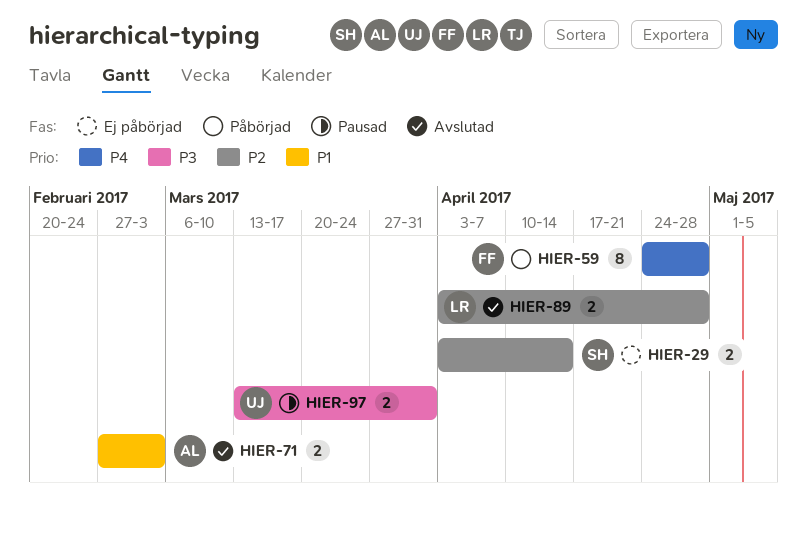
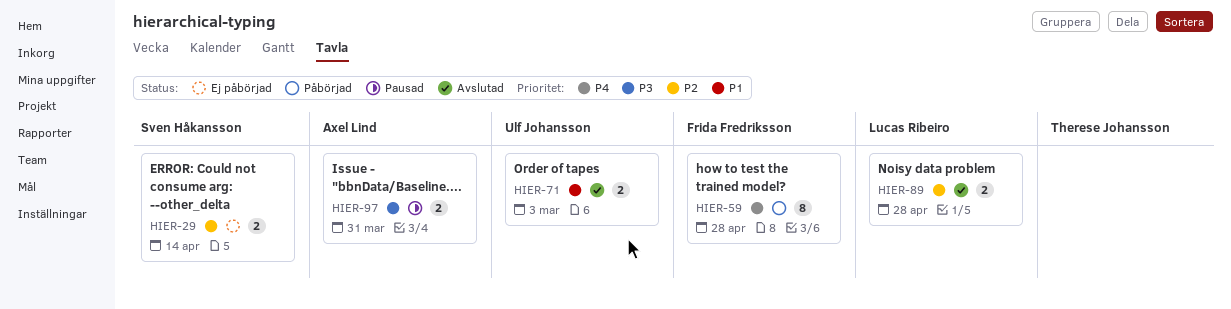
HIER-71, owner: Axel Lind -> Ulf Johansson
HIER-97, owner: Ulf Johansson -> Axel Lind

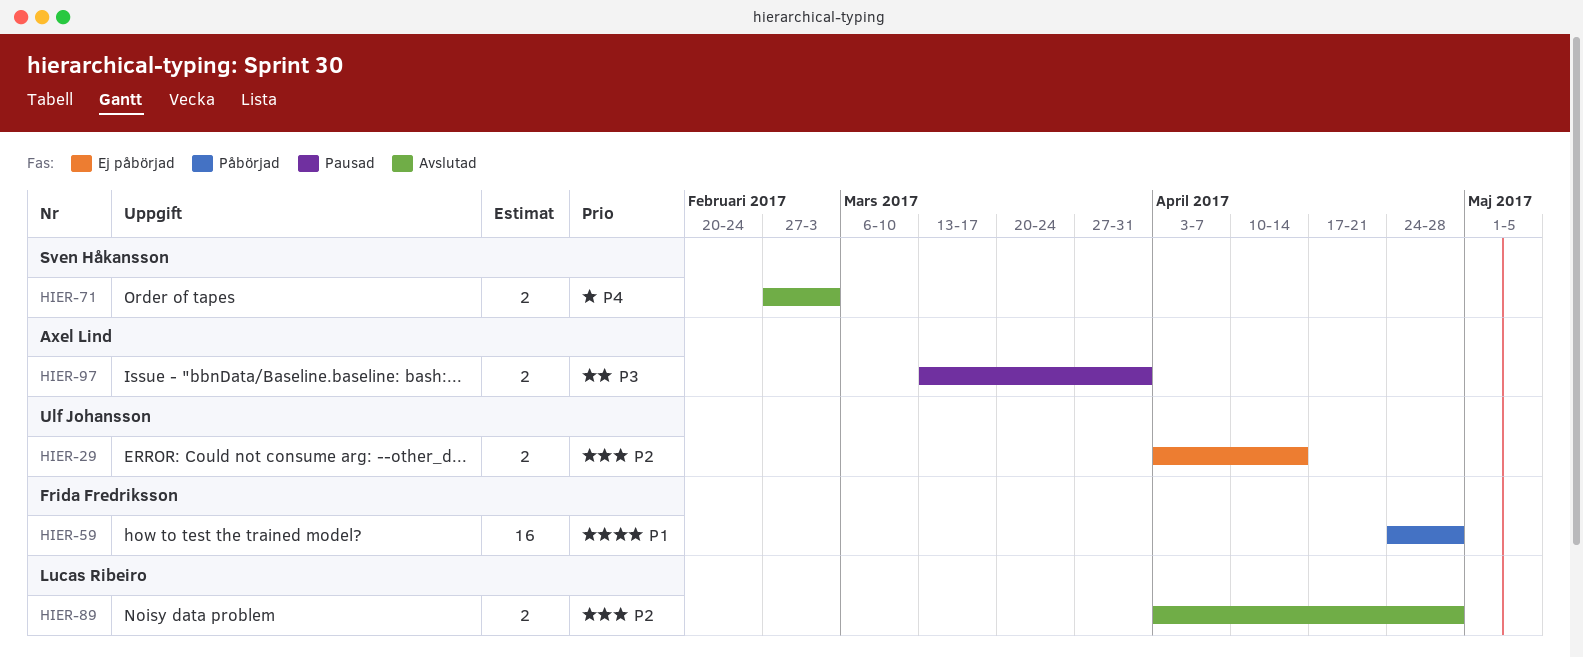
HIER-29, owner: Sven Håkansson -> Ulf Johansson
HIER-59, priority: P4 -> P1
HIER-59, estimate: 8 -> 16
HIER-71, owner: Ulf Johansson -> Sven Håkansson
HIER-71, priority: P1 -> P4

